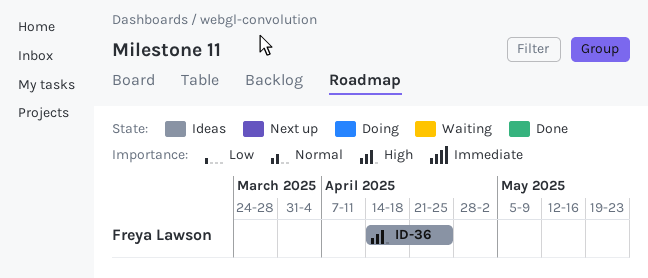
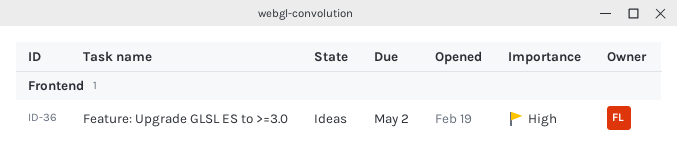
ID-36, due: Apr 25 -> May 2

